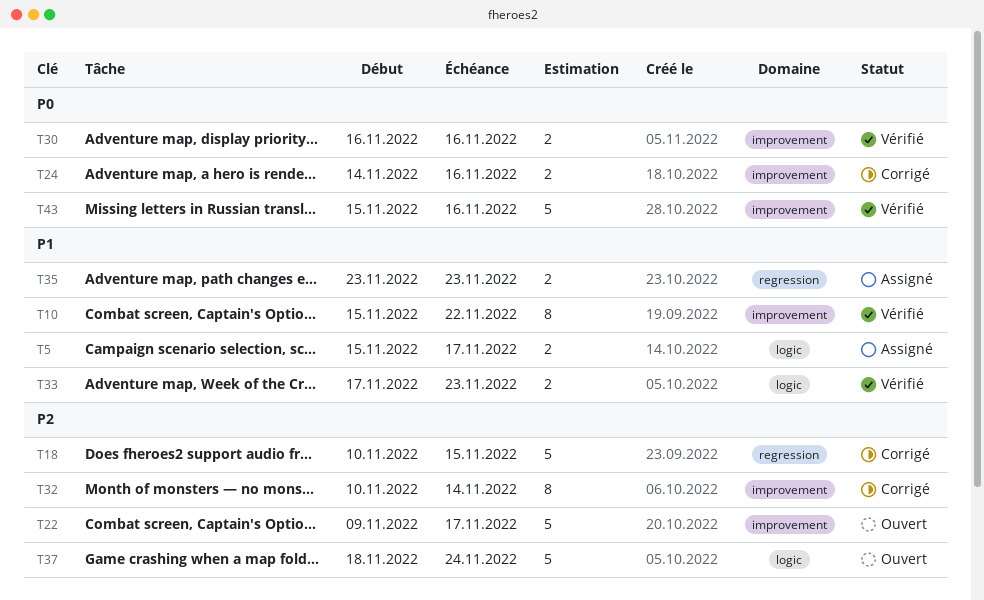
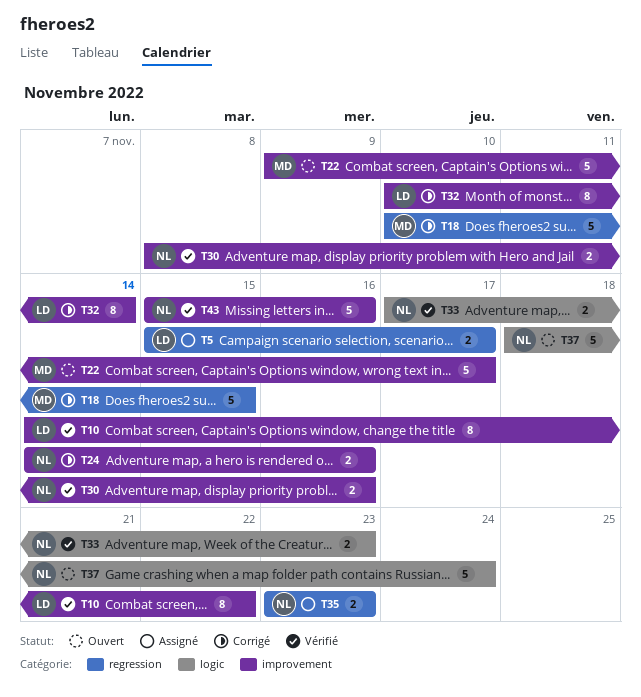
T5, label: logic -> regression
T10, start: Nov 15 -> Nov 14
T30, start: Nov 16 -> Nov 8

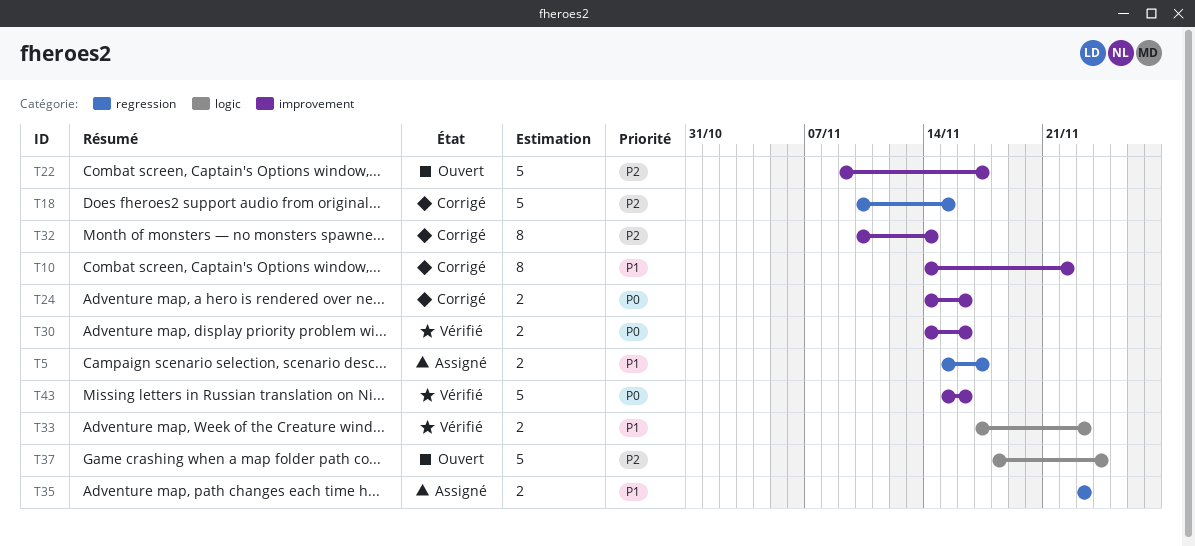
T10, status: Vérifié -> Corrigé
T30, start: Nov 8 -> Nov 14

